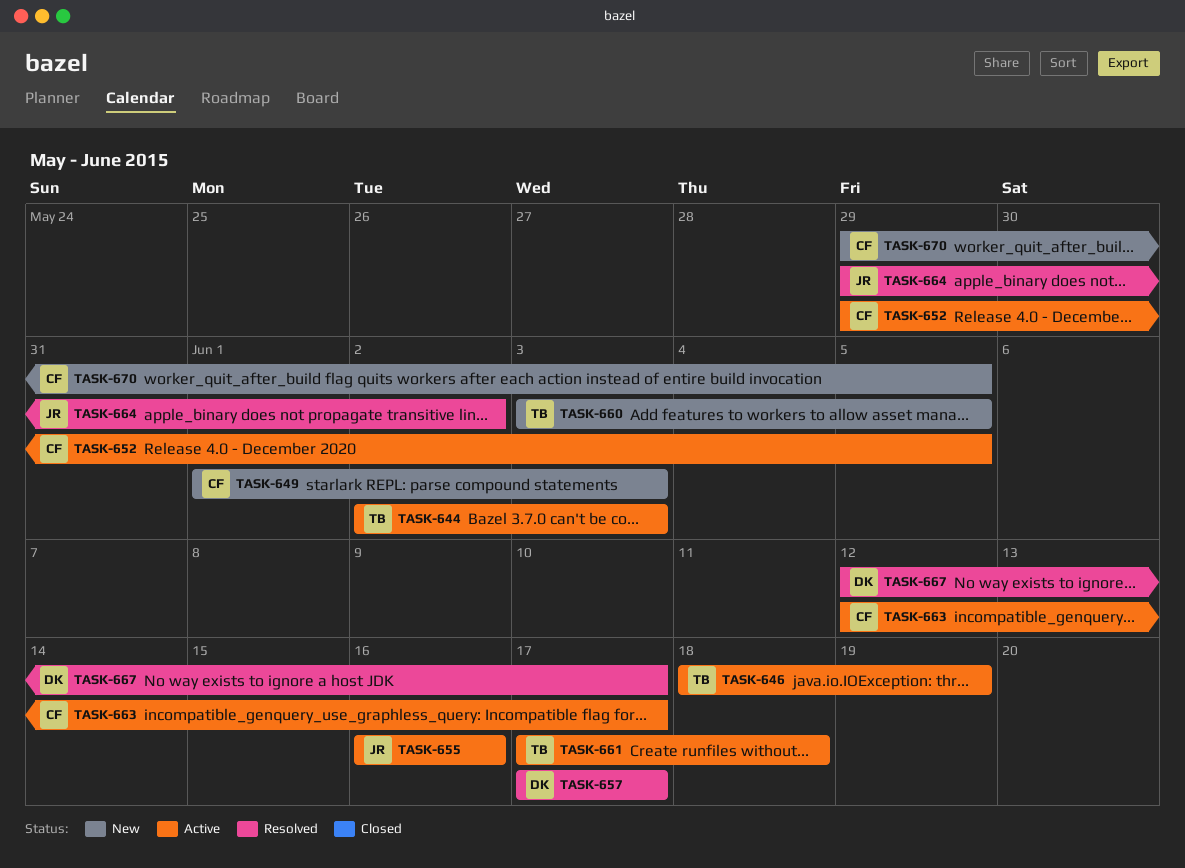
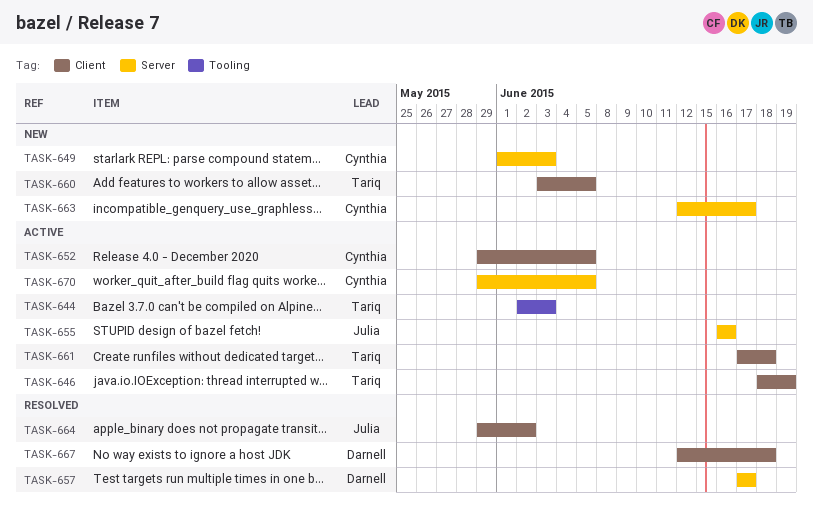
TASK-663, status: Active -> New
TASK-667, due: Jun 17 -> Jun 18
TASK-670, status: New -> Active

